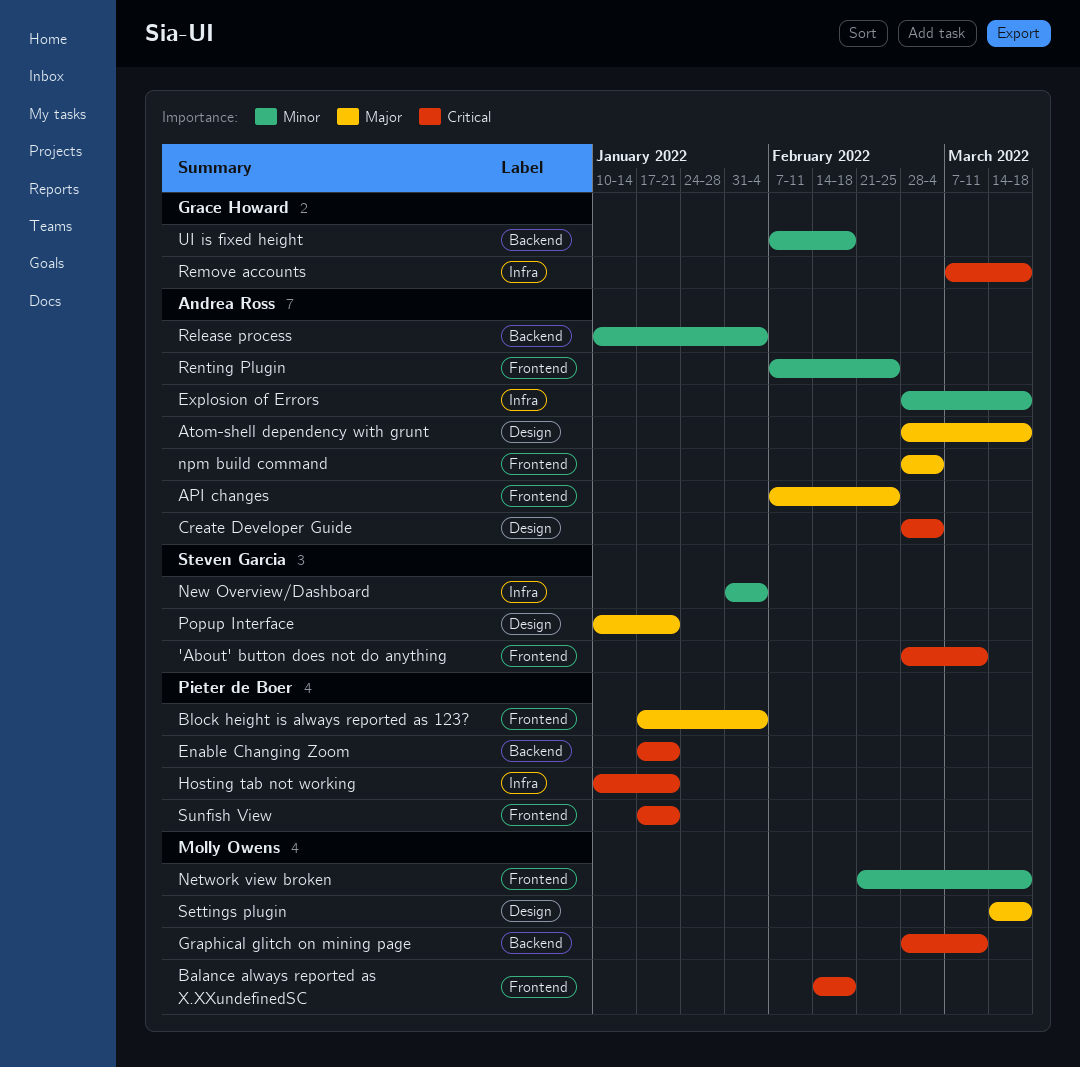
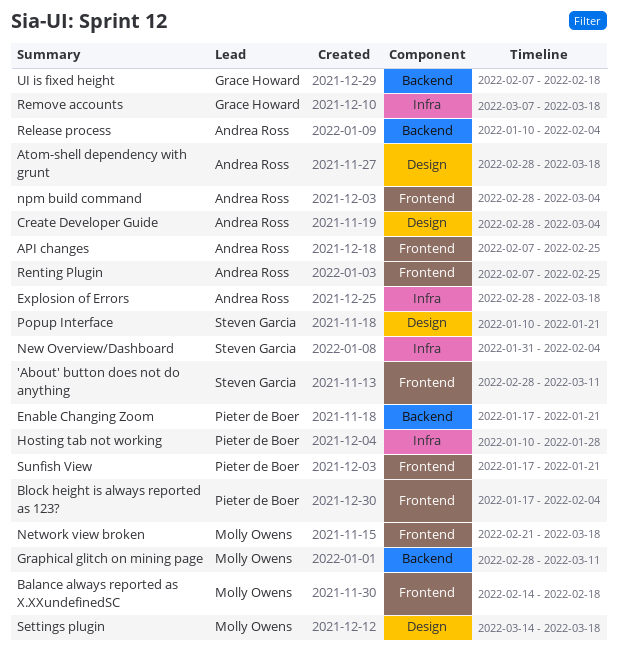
Hosting tab not working, due: Jan 21 -> Jan 28

